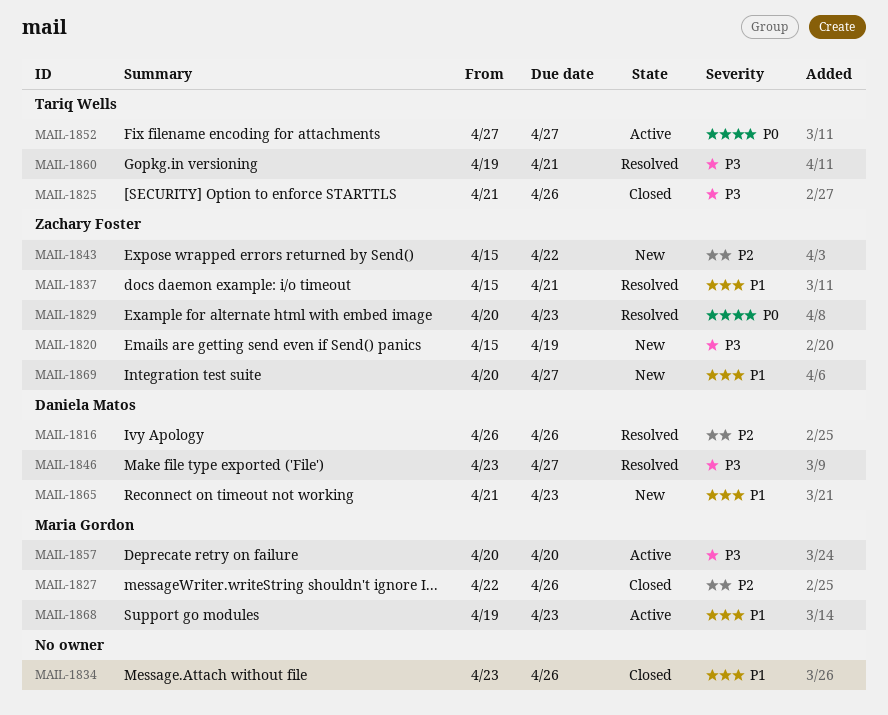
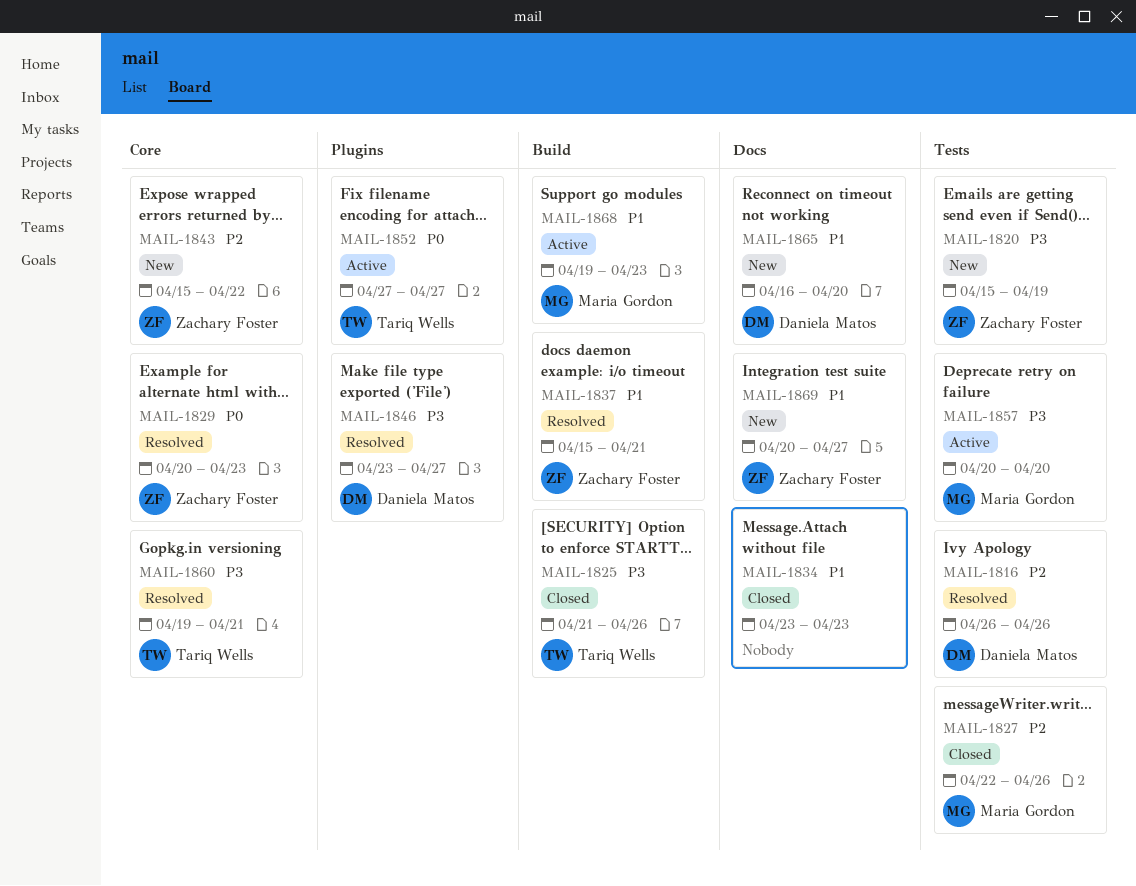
MAIL-1834, due: Apr 26 -> Apr 23
MAIL-1865, start: Apr 21 -> Apr 16
MAIL-1865, due: Apr 23 -> Apr 20

